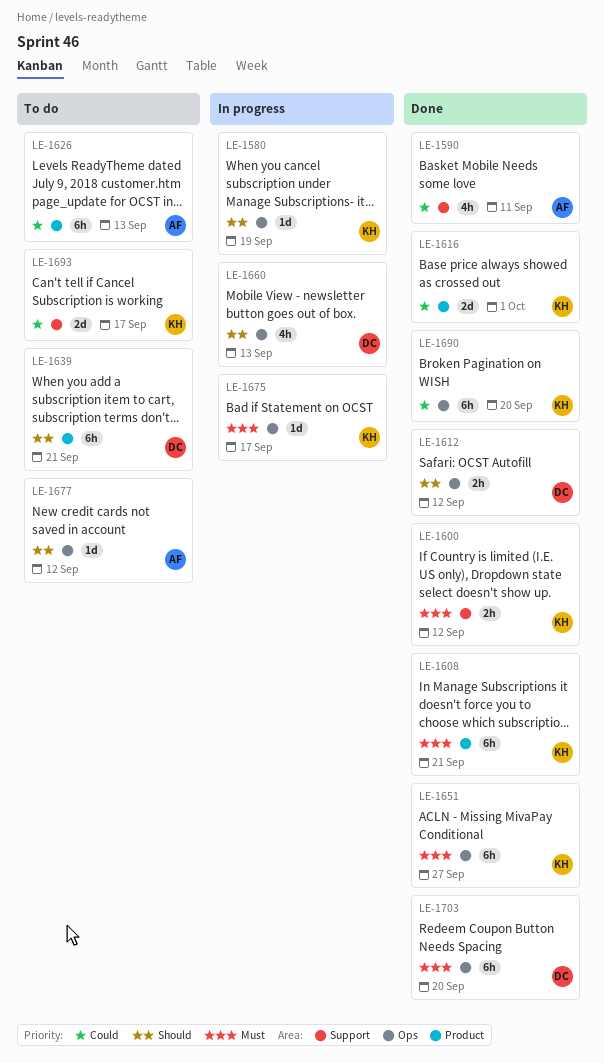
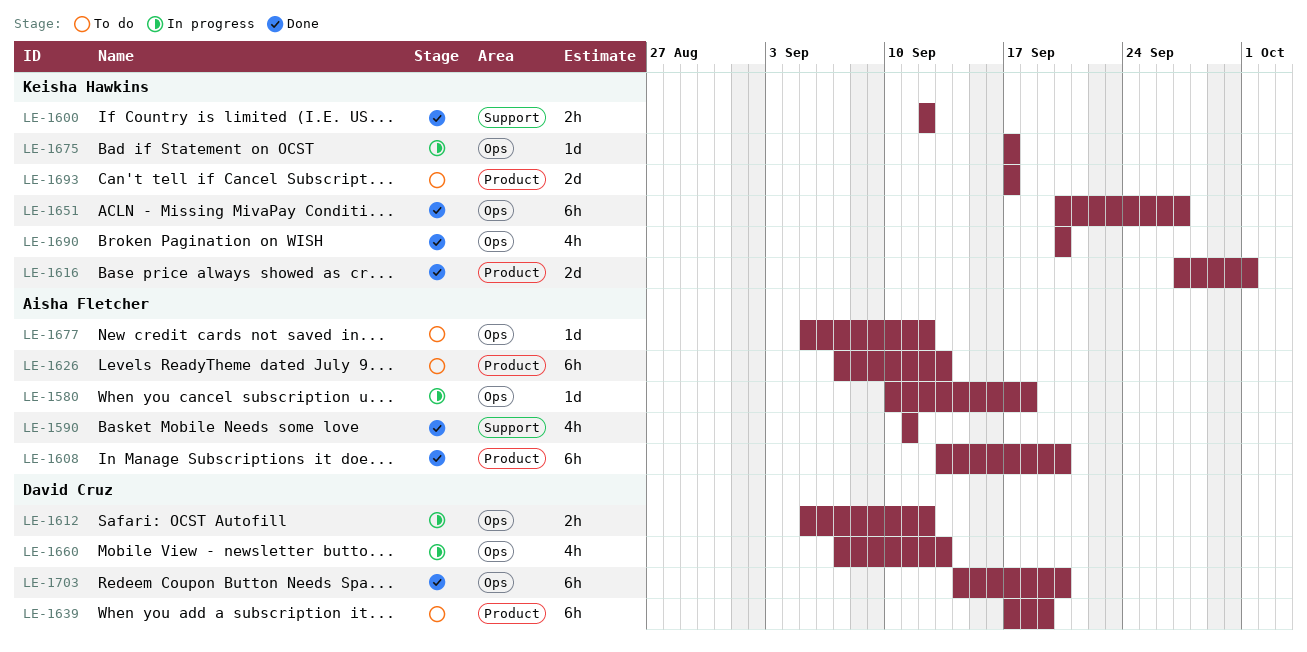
LE-1580, owner: Keisha Hawkins -> Aisha Fletcher
LE-1580, due: Sep 19 -> Sep 18
LE-1608, owner: Keisha Hawkins -> Aisha Fletcher
LE-1608, due: Sep 21 -> Sep 20
LE-1612, status: Done -> In progress
LE-1639, due: Sep 21 -> Sep 19
LE-1690, estimate: 6h -> 4h
LE-1693, label: Support -> Product

